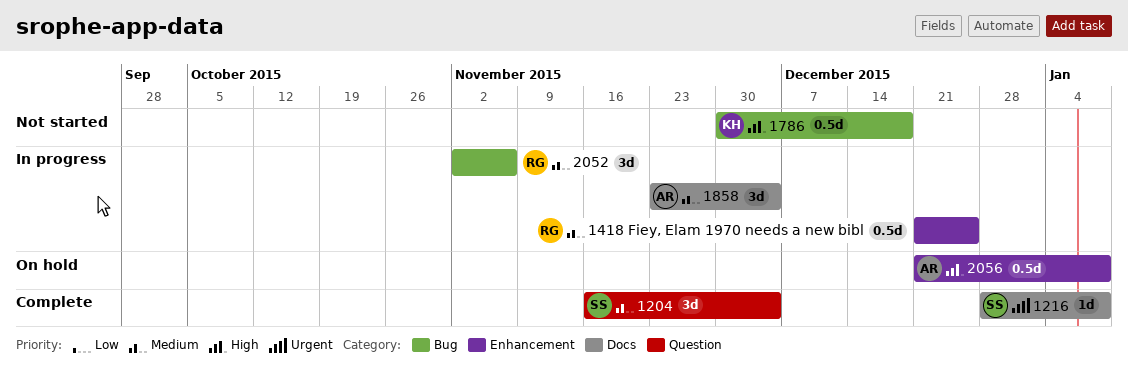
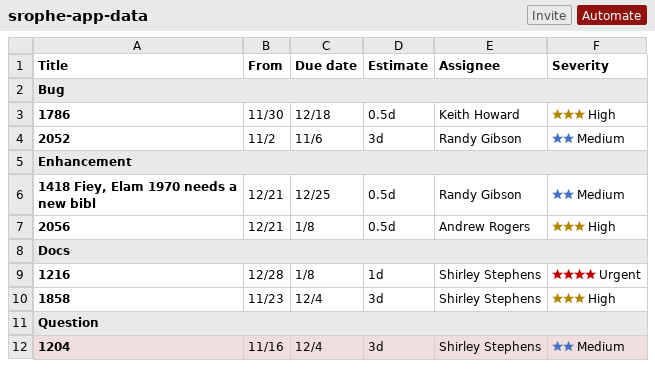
1858, owner: Andrew Rogers -> Shirley Stephens
1858, priority: Medium -> High

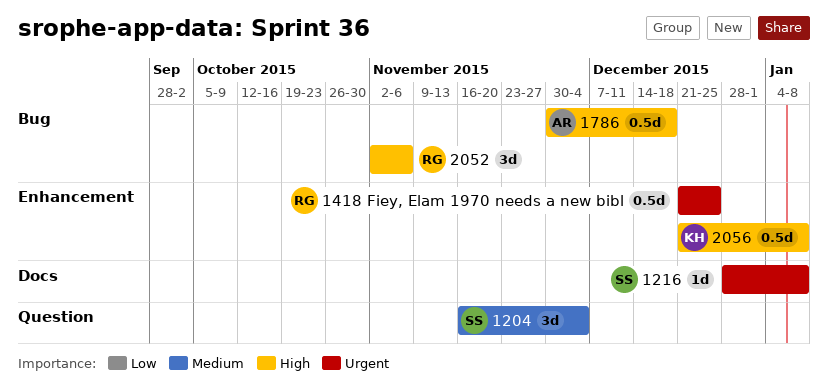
1418 Fiey, Elam 1970 needs a new bibl, priority: Medium -> Urgent
1786, owner: Keith Howard -> Andrew Rogers
1858: present -> none
2052, priority: Medium -> High
2056, owner: Andrew Rogers -> Keith Howard

